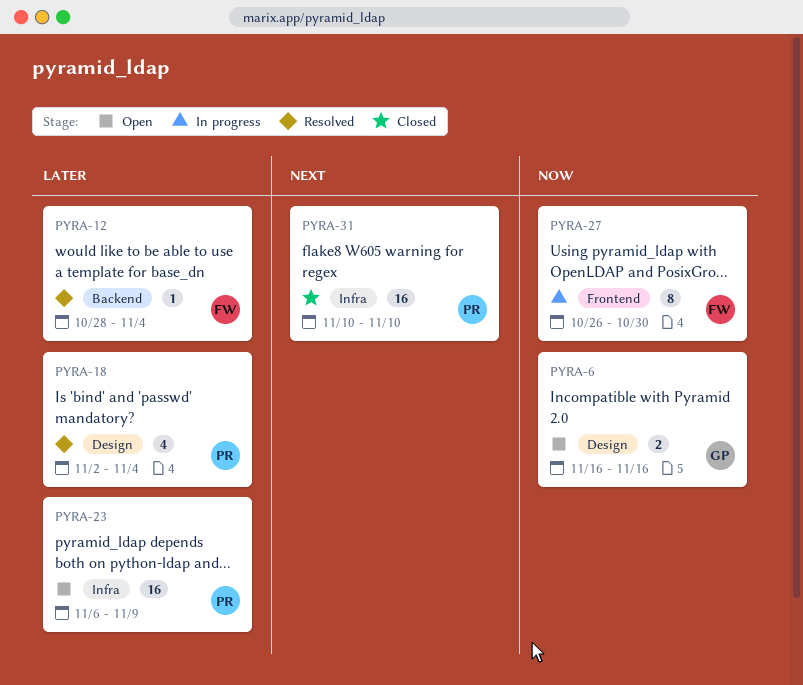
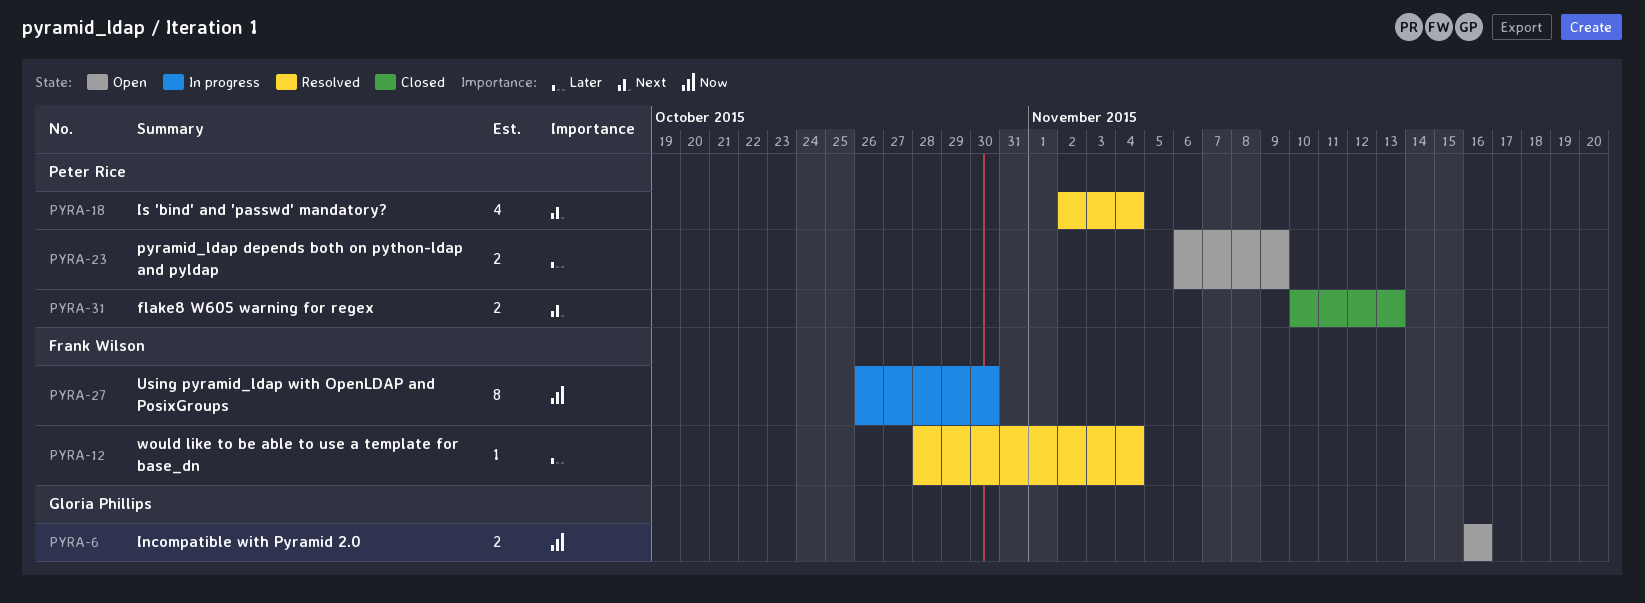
PYRA-18, priority: Later -> Next
PYRA-23, estimate: 16 -> 2
PYRA-31, estimate: 16 -> 2
PYRA-31, due: Nov 10 -> Nov 13

